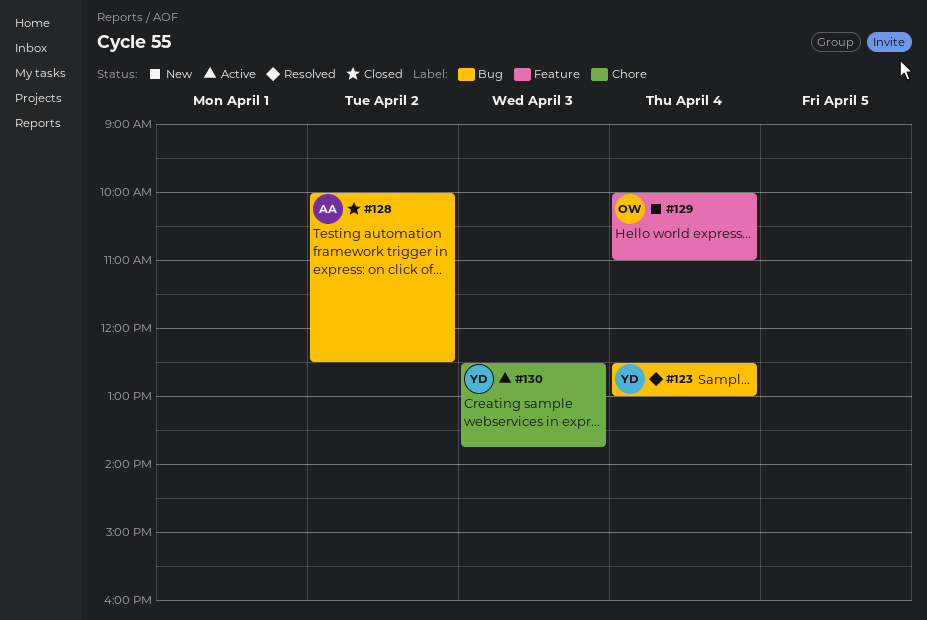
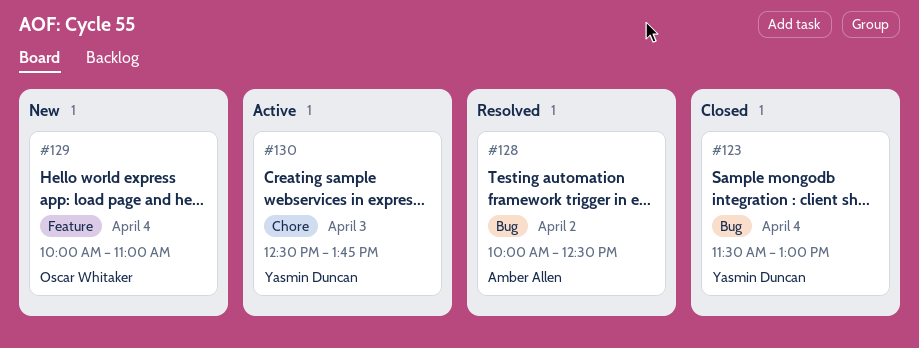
#123, status: Resolved -> Closed
#123, begins: 12:30 -> 11:30
#128, status: Closed -> Resolved

